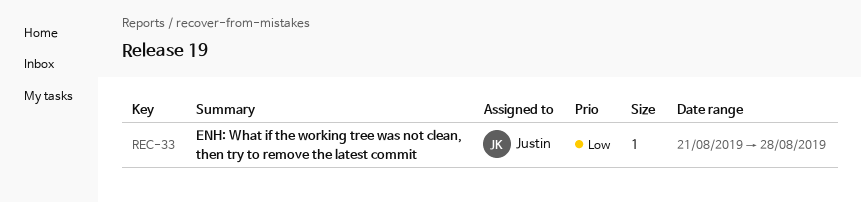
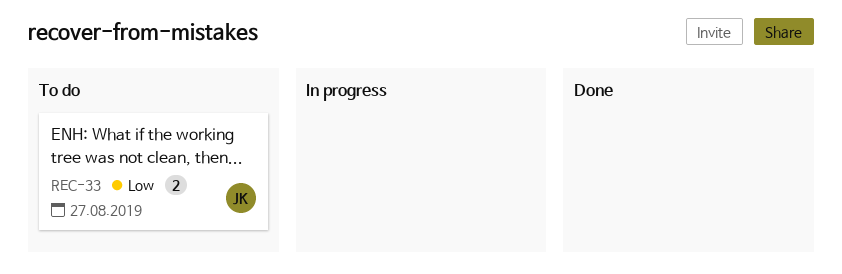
REC-33, estimate: 1 -> 2
REC-33, due: Aug 28 -> Aug 27

